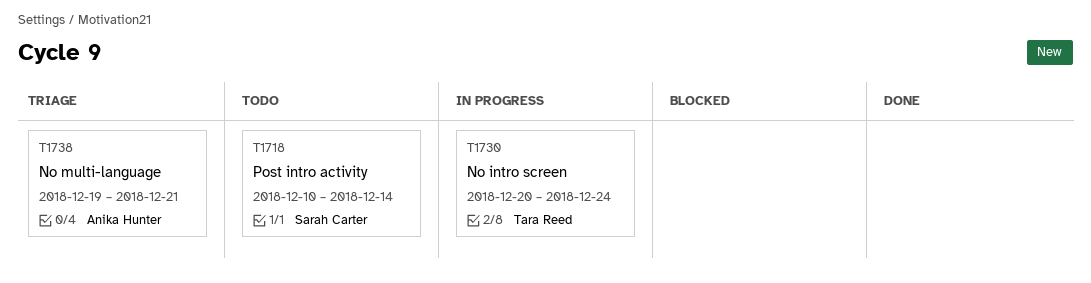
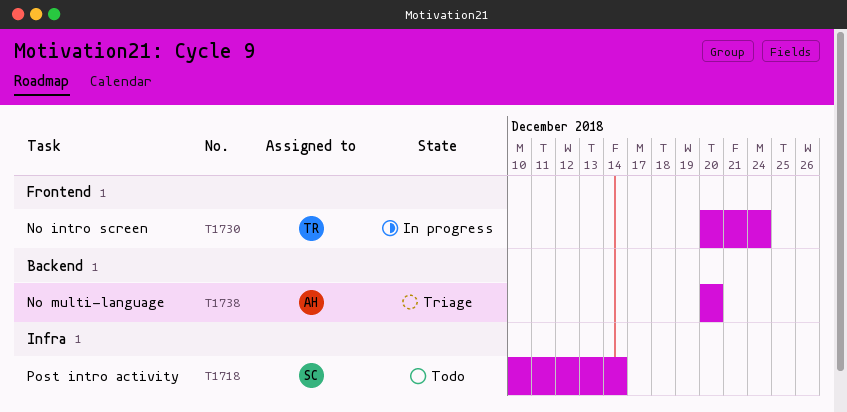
T1738, start: Dec 19 -> Dec 20
T1738, due: Dec 21 -> Dec 20

